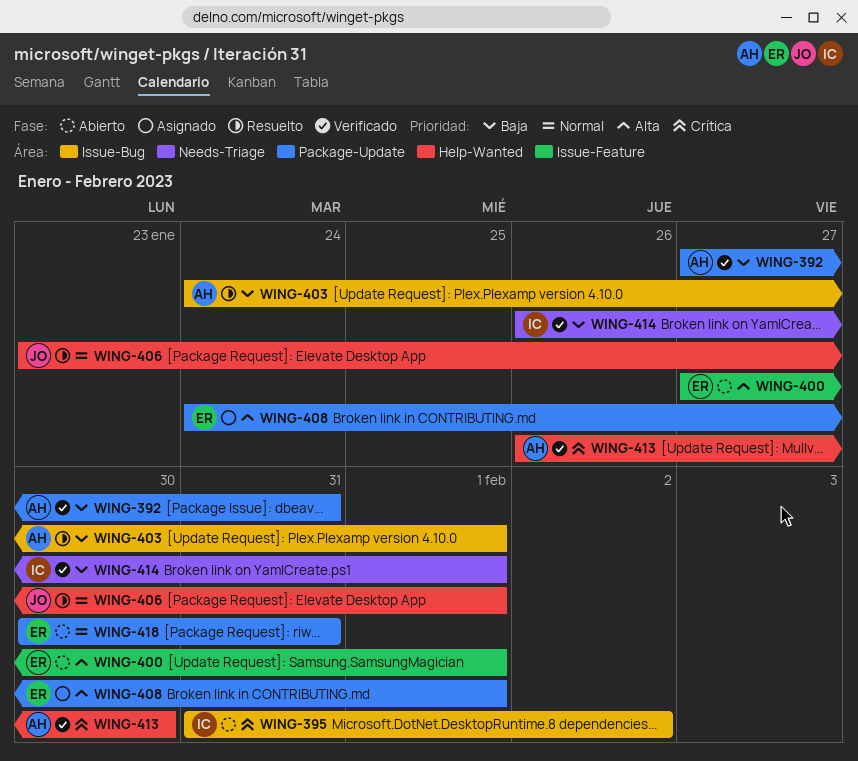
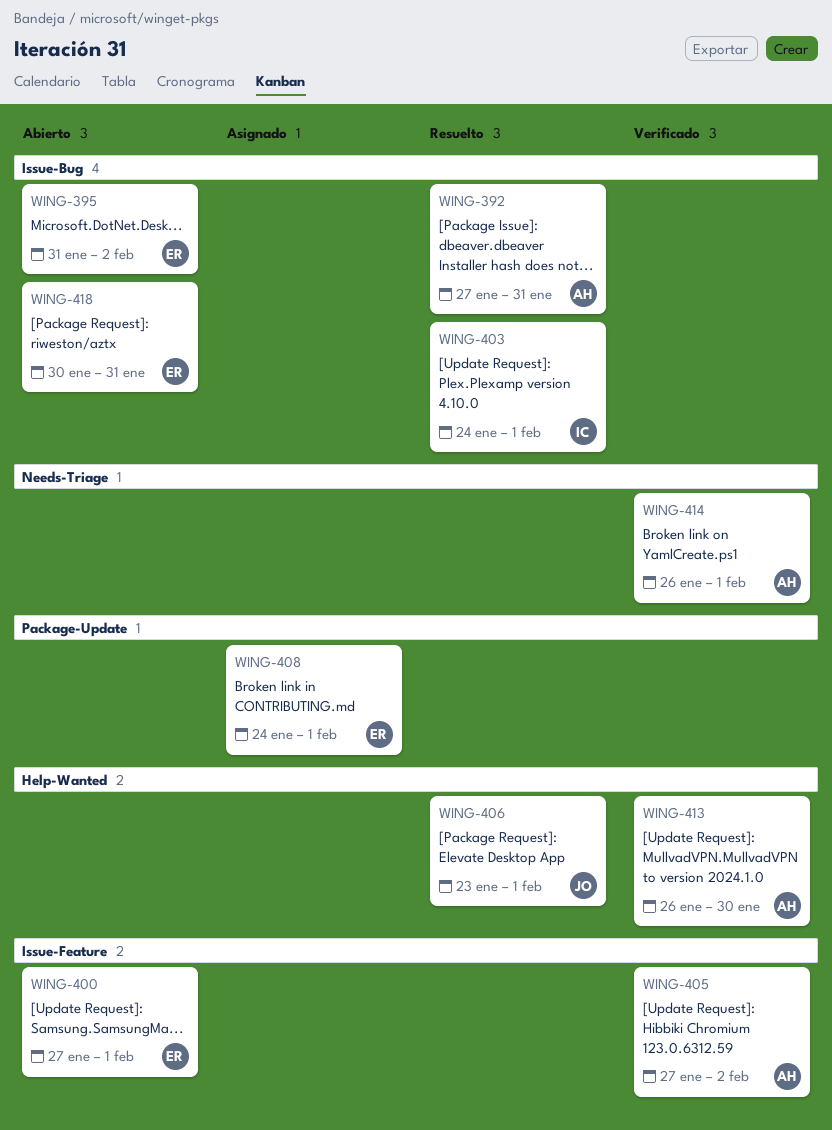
WING-392, status: Verificado -> Resuelto
WING-392, label: Package-Update -> Issue-Bug
WING-395, owner: IC -> ER
WING-403, owner: AH -> IC
WING-405: none -> present
WING-414, owner: IC -> AH
WING-418, label: Package-Update -> Issue-Bug

